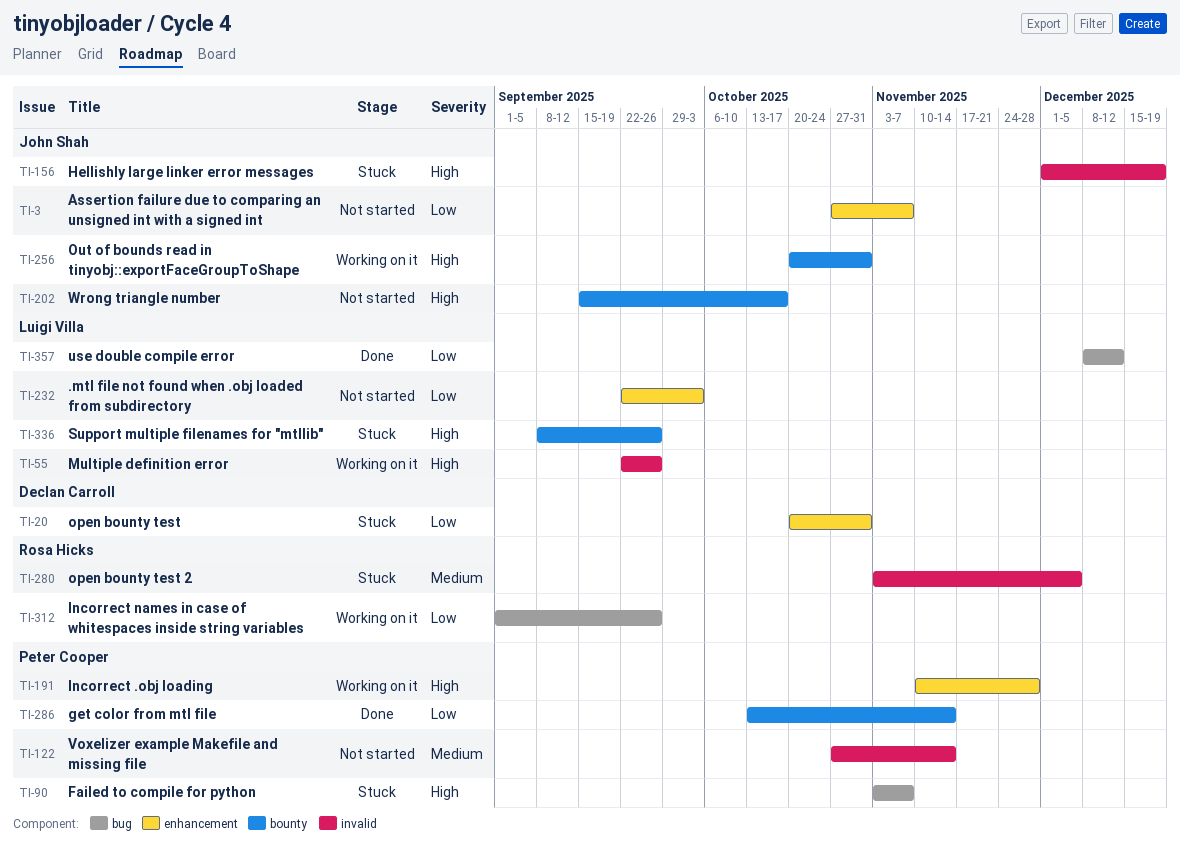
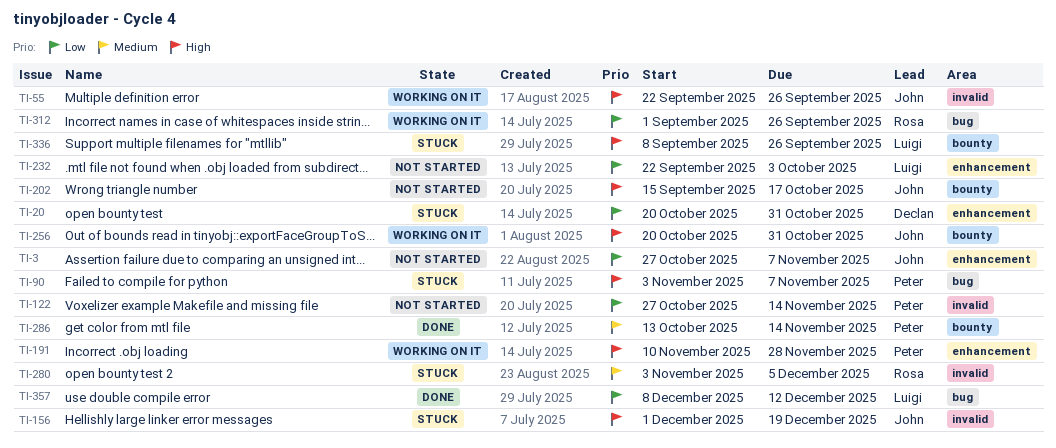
TI-55, owner: Luigi Villa -> John Shah
TI-122, priority: Medium -> Low
TI-286, priority: Low -> Medium

